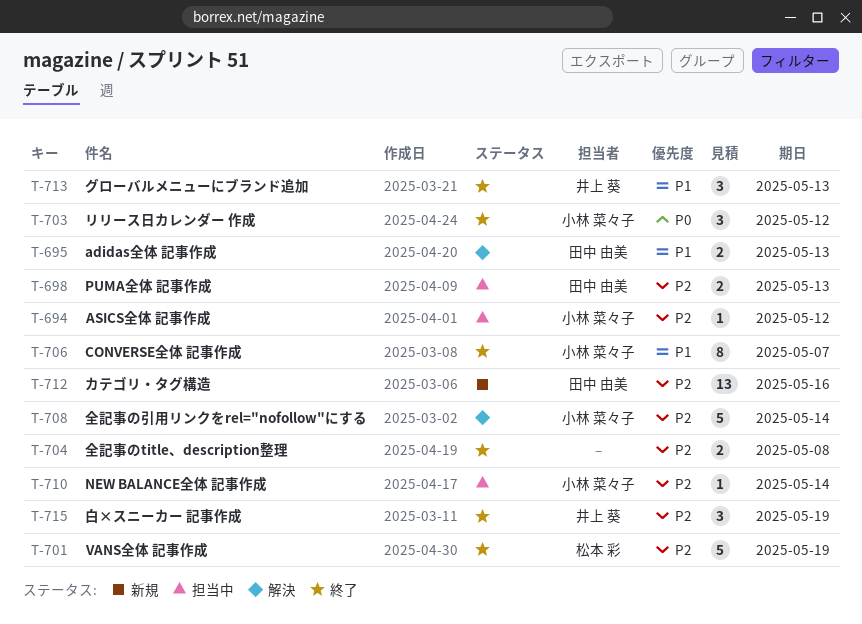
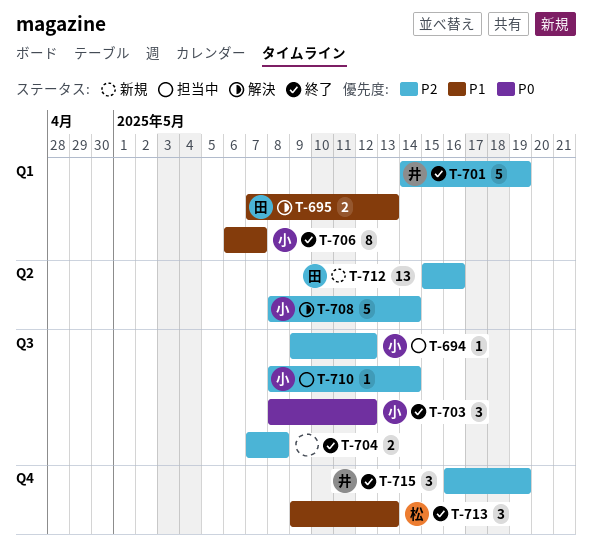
T-698: present -> none
T-701, owner: 松本 彩 -> 井上 葵
T-713, owner: 井上 葵 -> 松本 彩

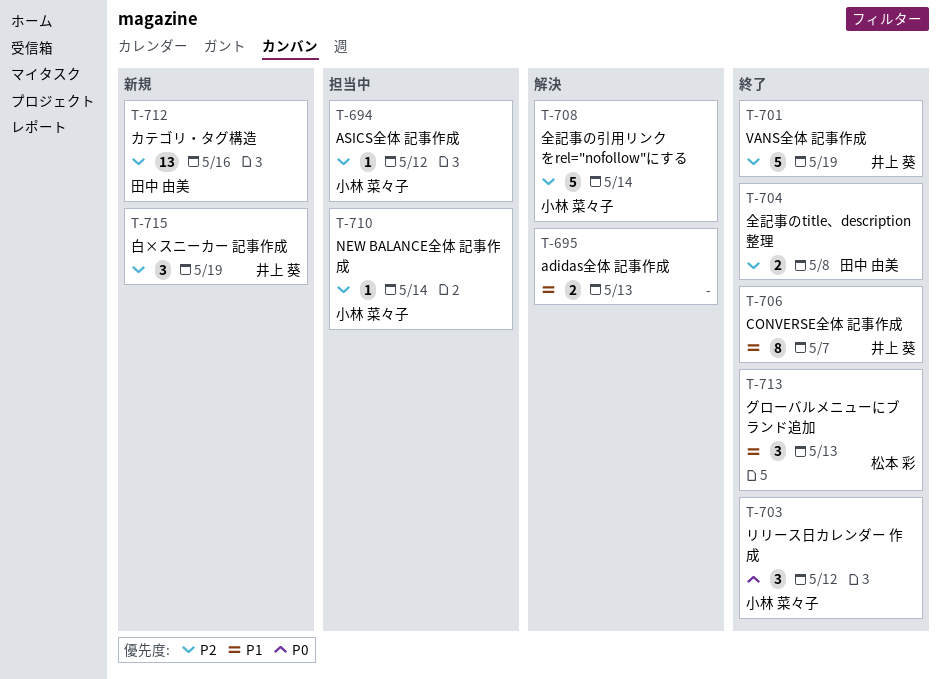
T-695, owner: 田中 由美 -> none
T-704, owner: none -> 田中 由美
T-706, owner: 小林 菜々子 -> 井上 葵
T-715, status: 終了 -> 新規

